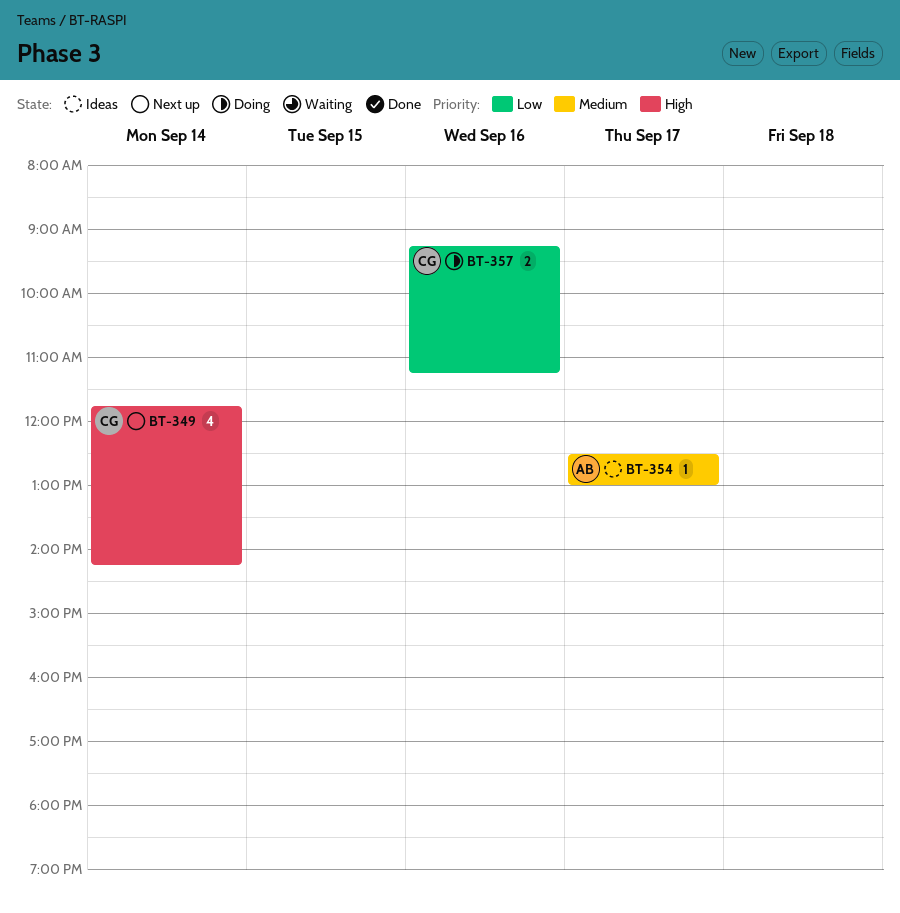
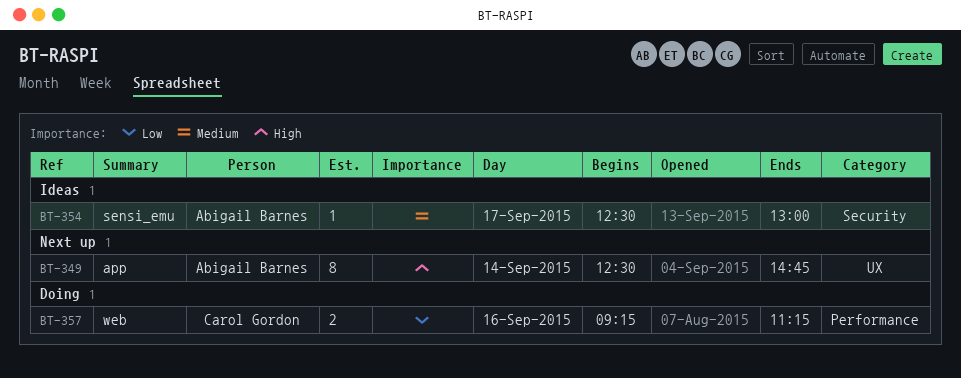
BT-349, owner: Carol Gordon -> Abigail Barnes
BT-349, estimate: 4 -> 8
BT-349, begins: 11:45 -> 12:30
BT-349, ends: 14:15 -> 14:45

